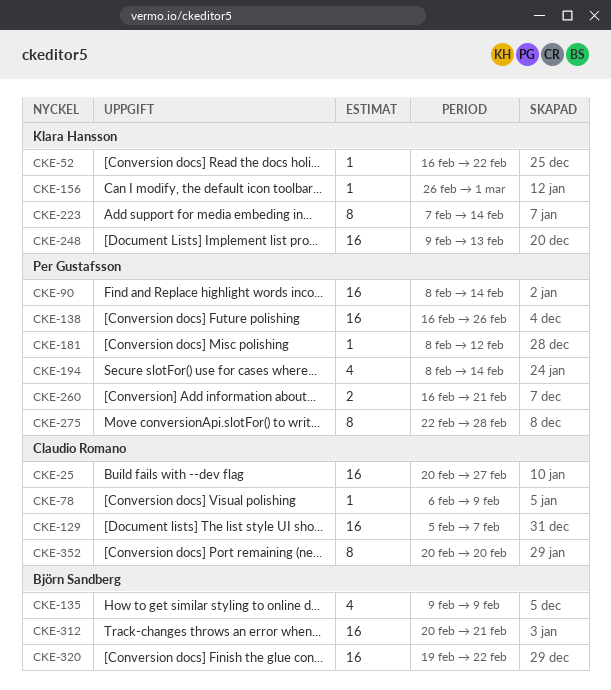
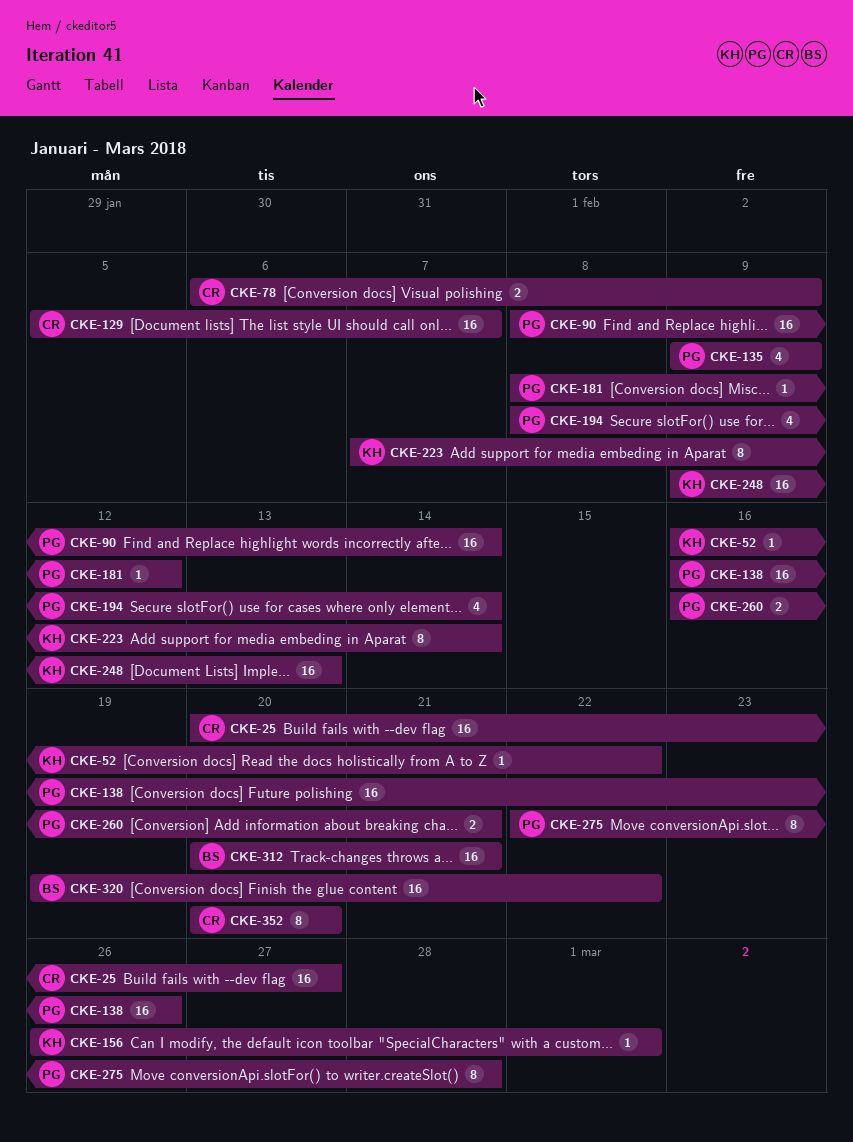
CKE-78, estimate: 1 -> 2
CKE-135, owner: Björn Sandberg -> Per Gustafsson

